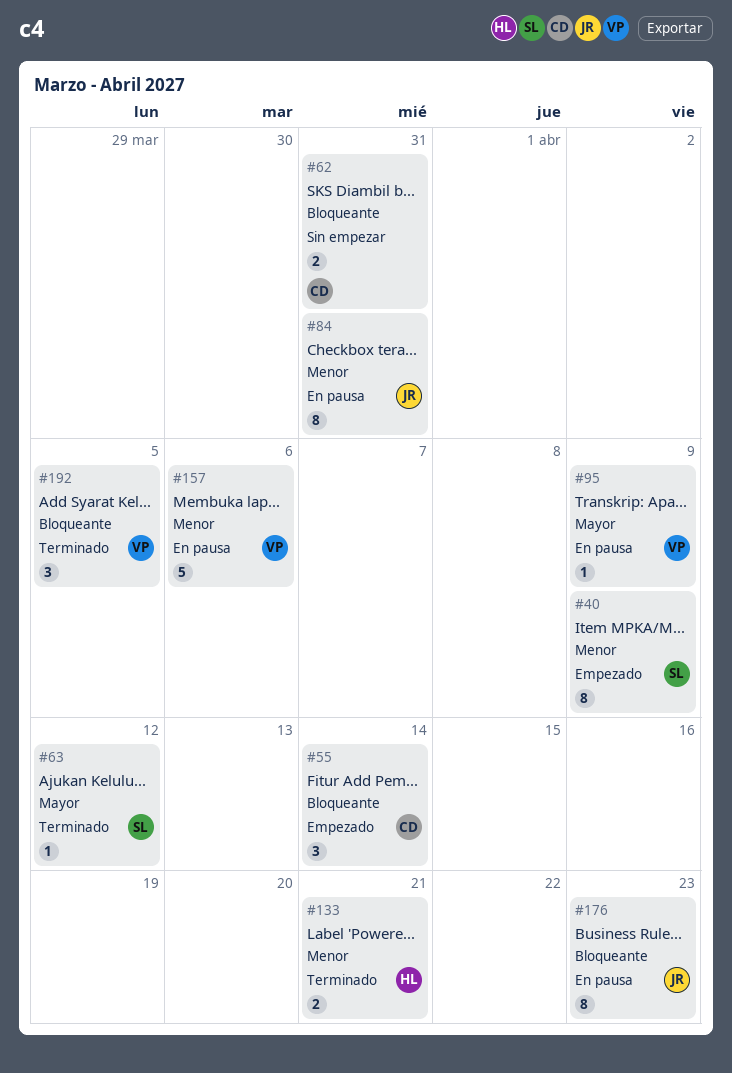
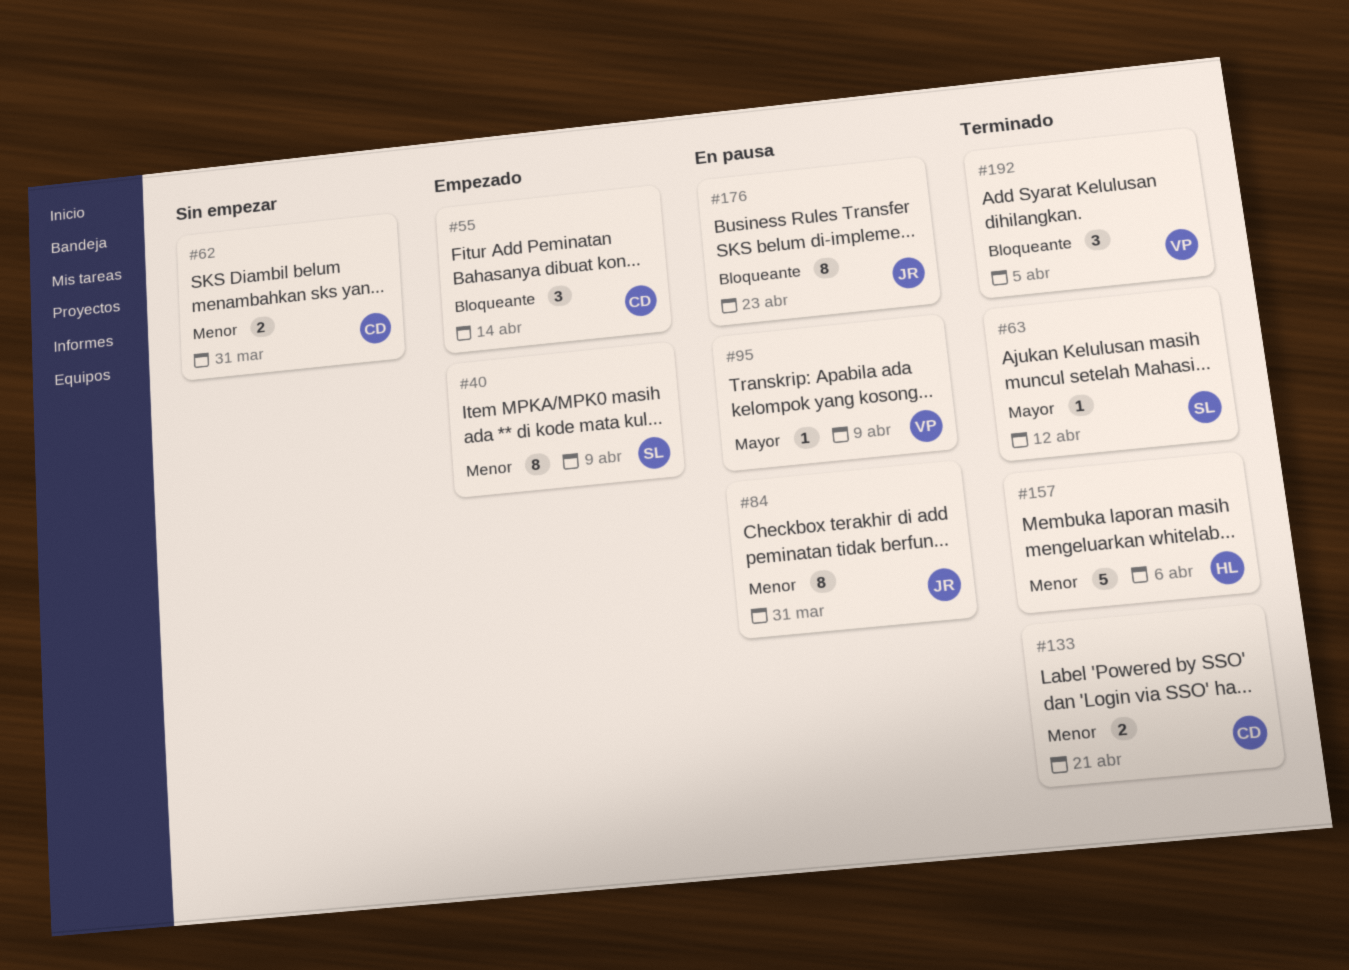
#62, priority: Bloqueante -> Menor
#133, owner: HL -> CD
#157, status: En pausa -> Terminado
#157, owner: VP -> HL

